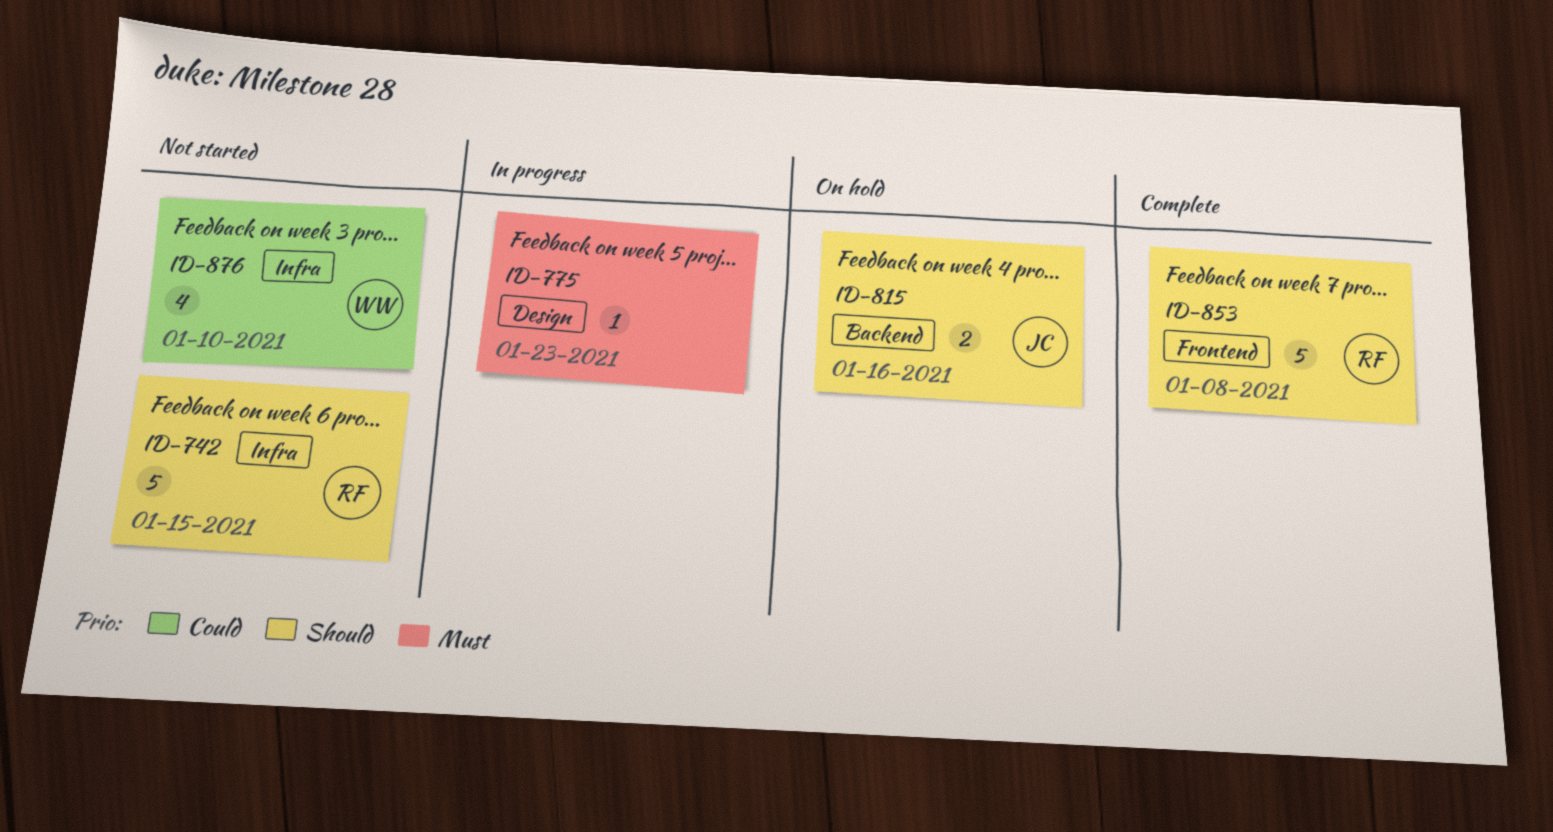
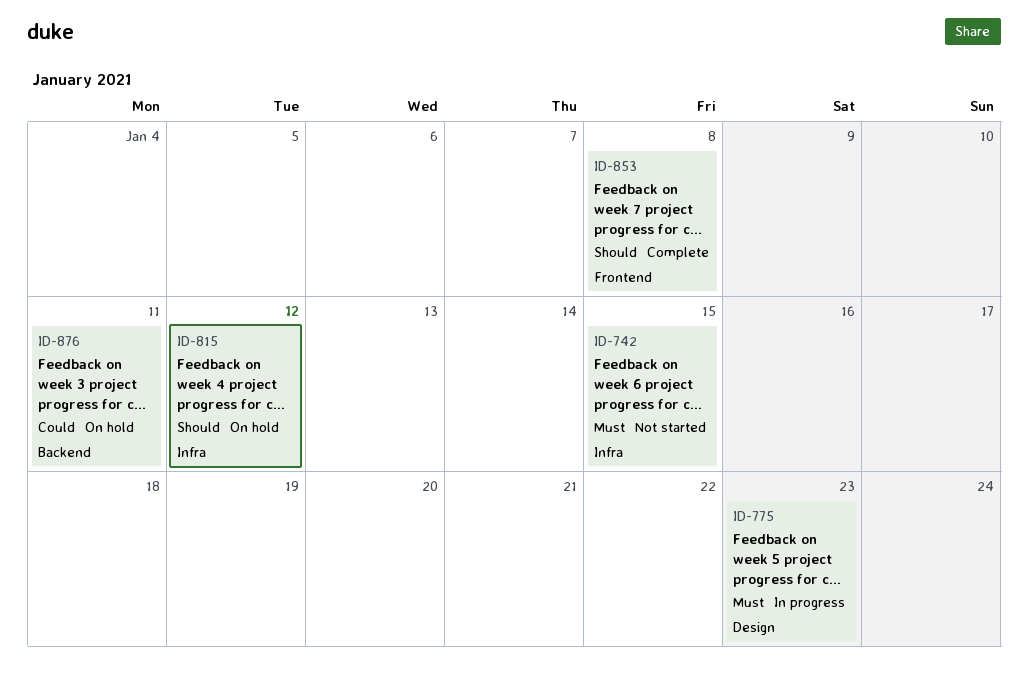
ID-742, priority: Should -> Must
ID-815, label: Backend -> Infra
ID-815, due: Jan 16 -> Jan 12
ID-876, status: Not started -> On hold
ID-876, label: Infra -> Backend
ID-876, due: Jan 10 -> Jan 11

